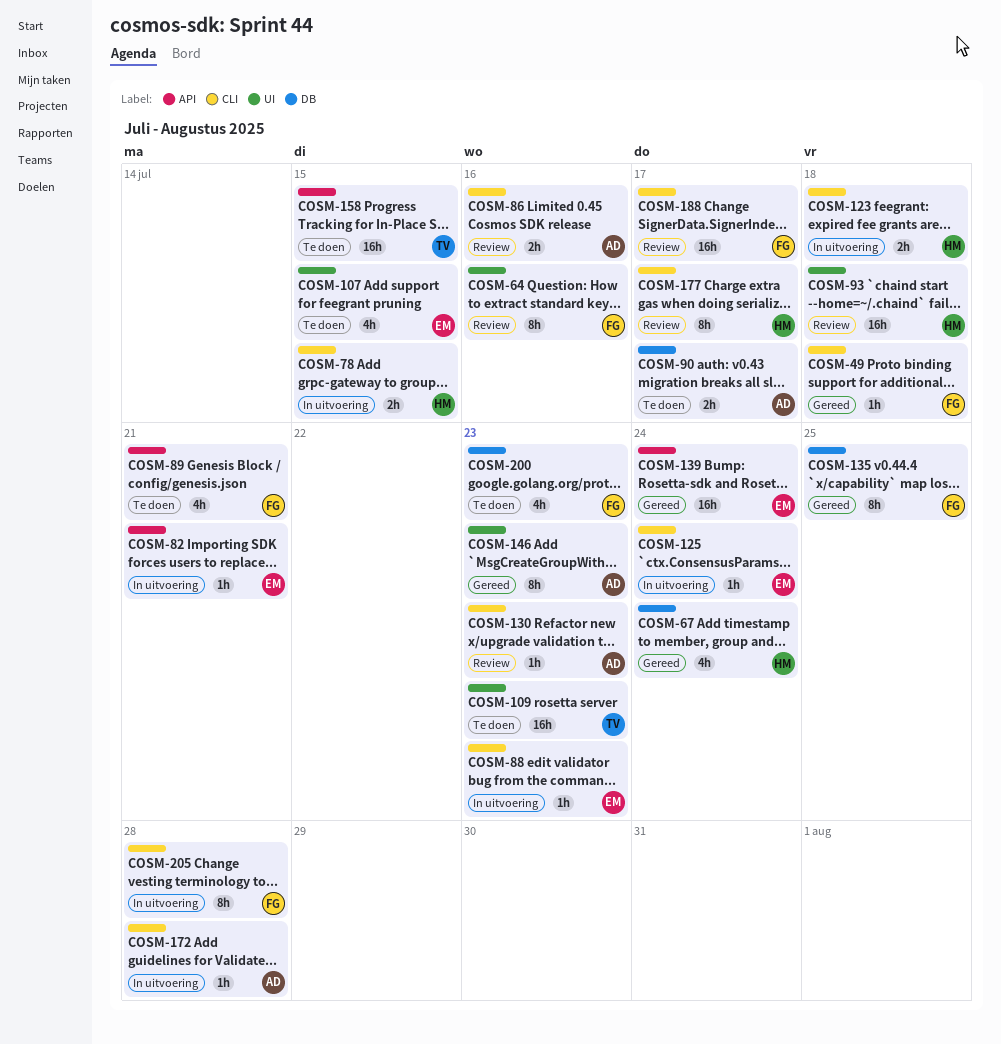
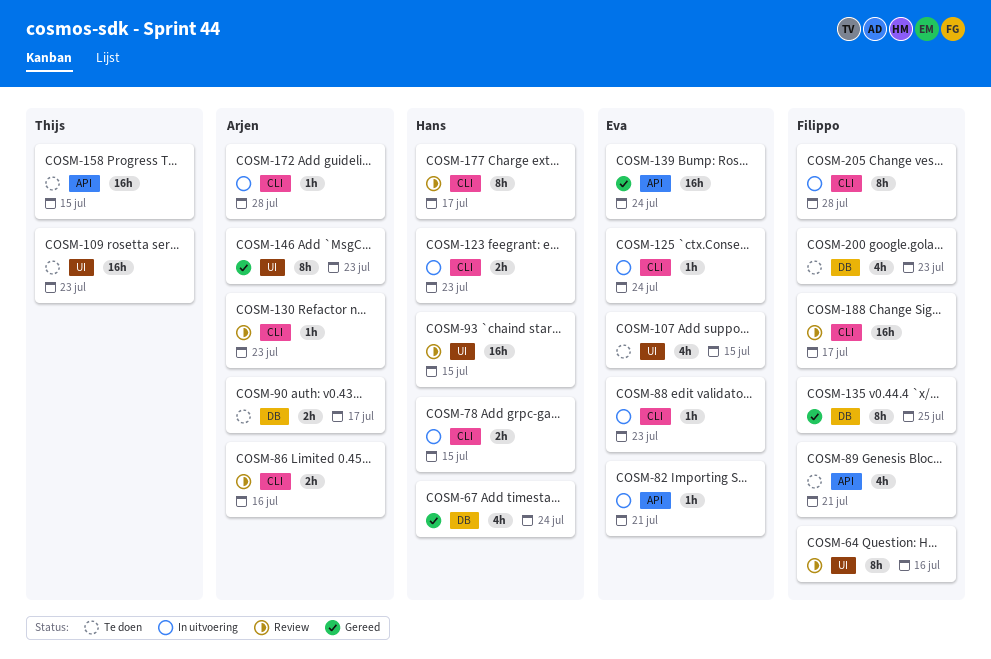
COSM-49: present -> none
COSM-93, due: Jul 18 -> Jul 15
COSM-123, due: Jul 18 -> Jul 23

